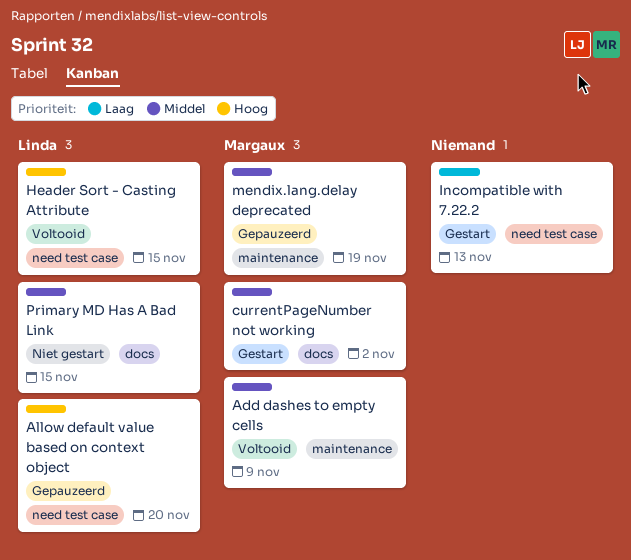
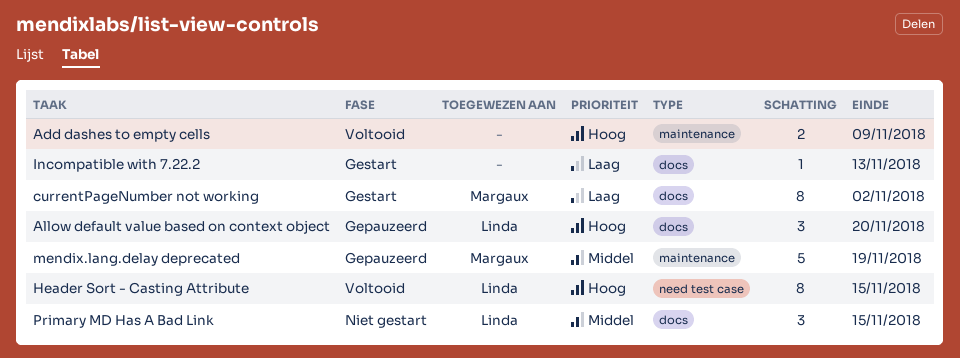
Add dashes to empty cells, owner: Margaux -> none
Add dashes to empty cells, priority: Middel -> Hoog
Allow default value based on context object, label: need test case -> docs
currentPageNumber not working, priority: Middel -> Laag
Incompatible with 7.22.2, label: need test case -> docs

